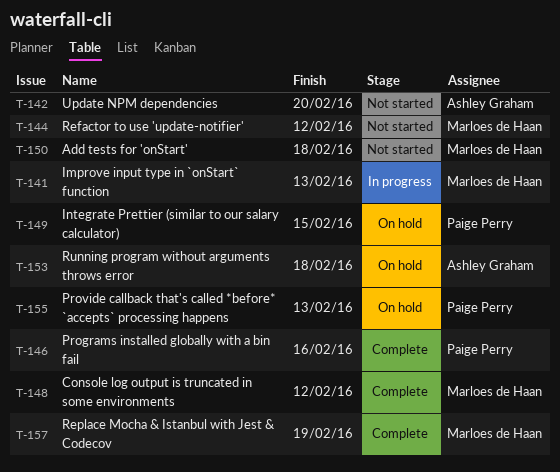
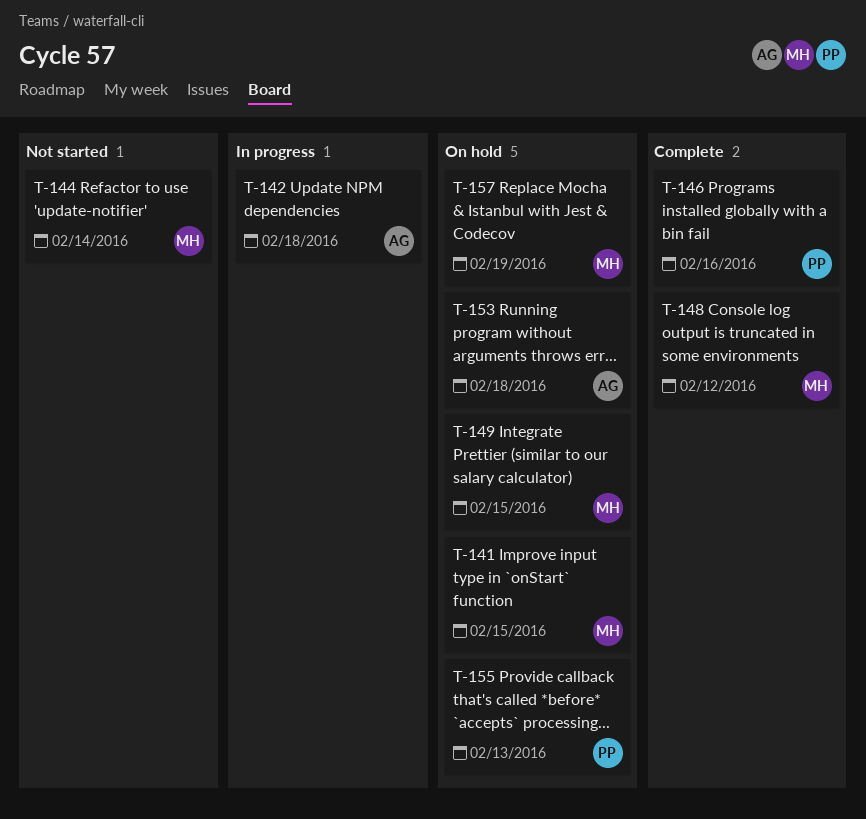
T-141, status: In progress -> On hold
T-141, due: Feb 13 -> Feb 15
T-142, status: Not started -> In progress
T-142, due: Feb 20 -> Feb 18
T-144, due: Feb 12 -> Feb 14
T-149, owner: Paige Perry -> Marloes de Haan
T-150: present -> none
T-157, status: Complete -> On hold

